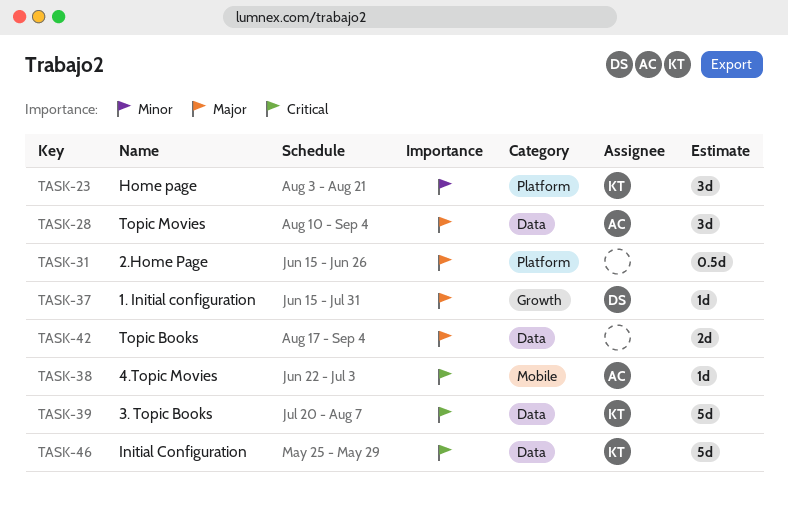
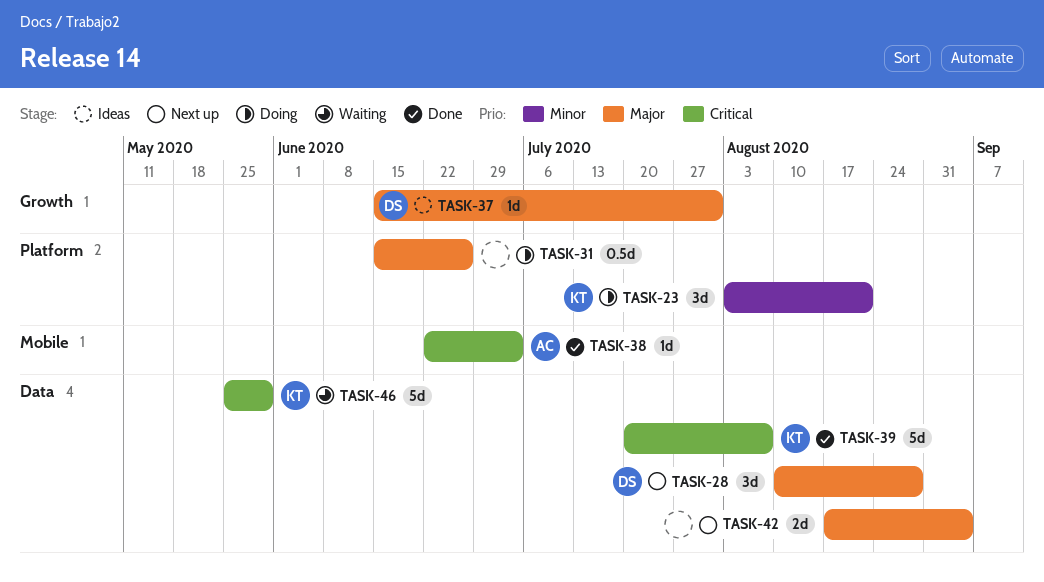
TASK-28, owner: AC -> DS
TASK-28, due: Sep 4 -> Aug 28

